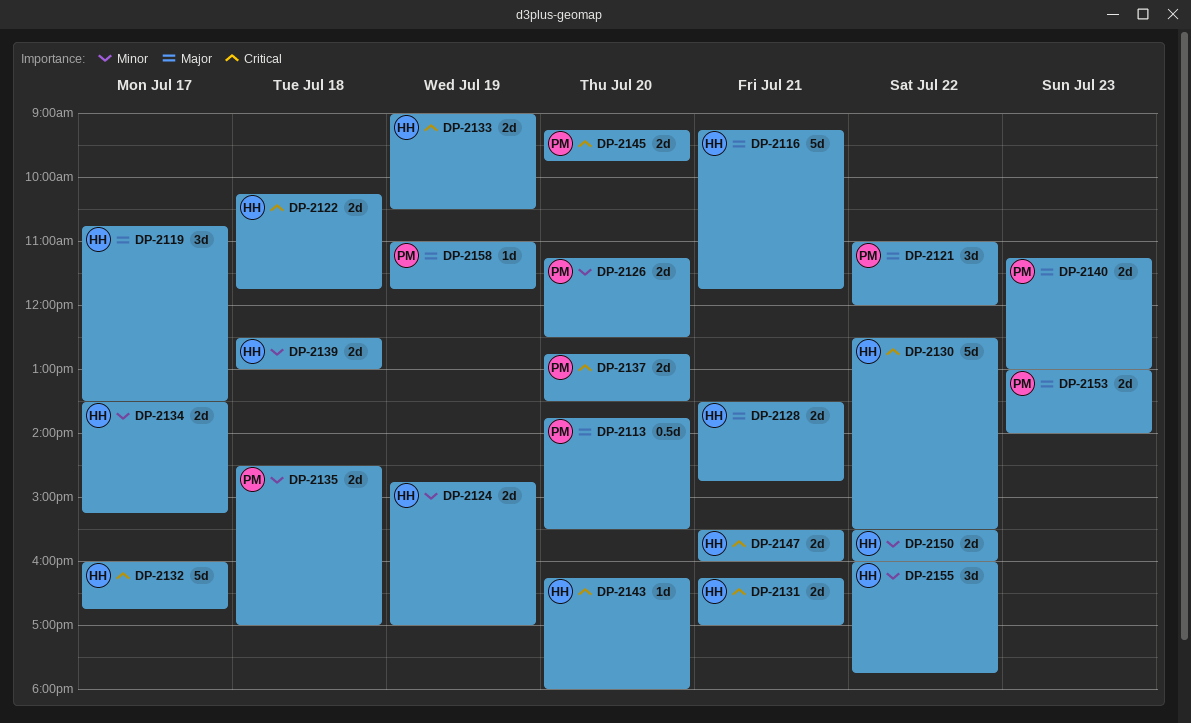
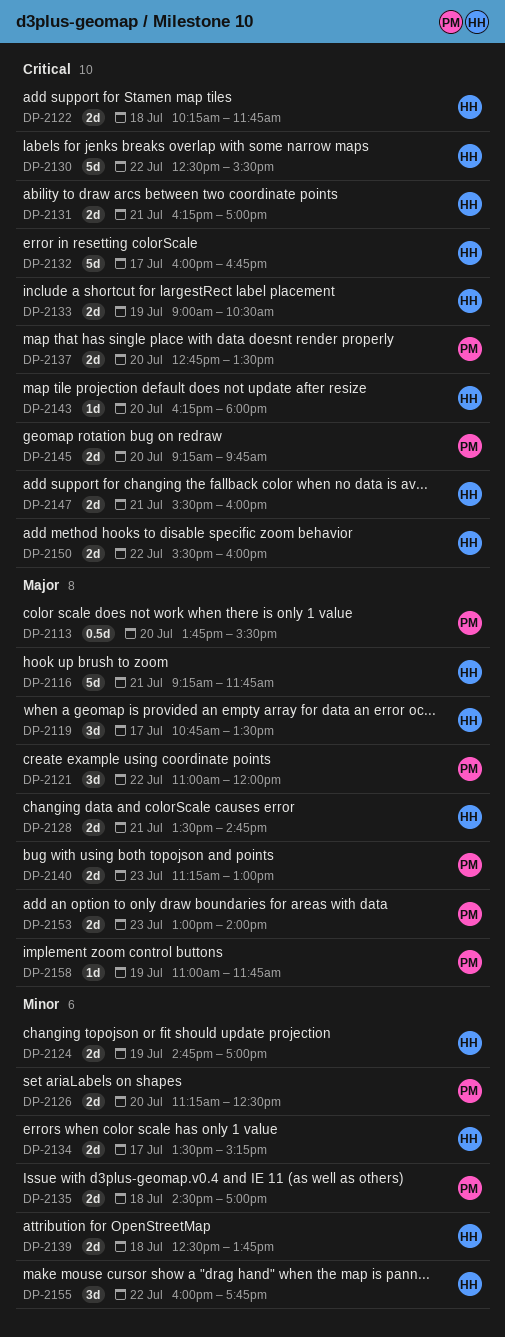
DP-2139, ends: 13:00 -> 13:45
DP-2150, priority: Minor -> Critical

